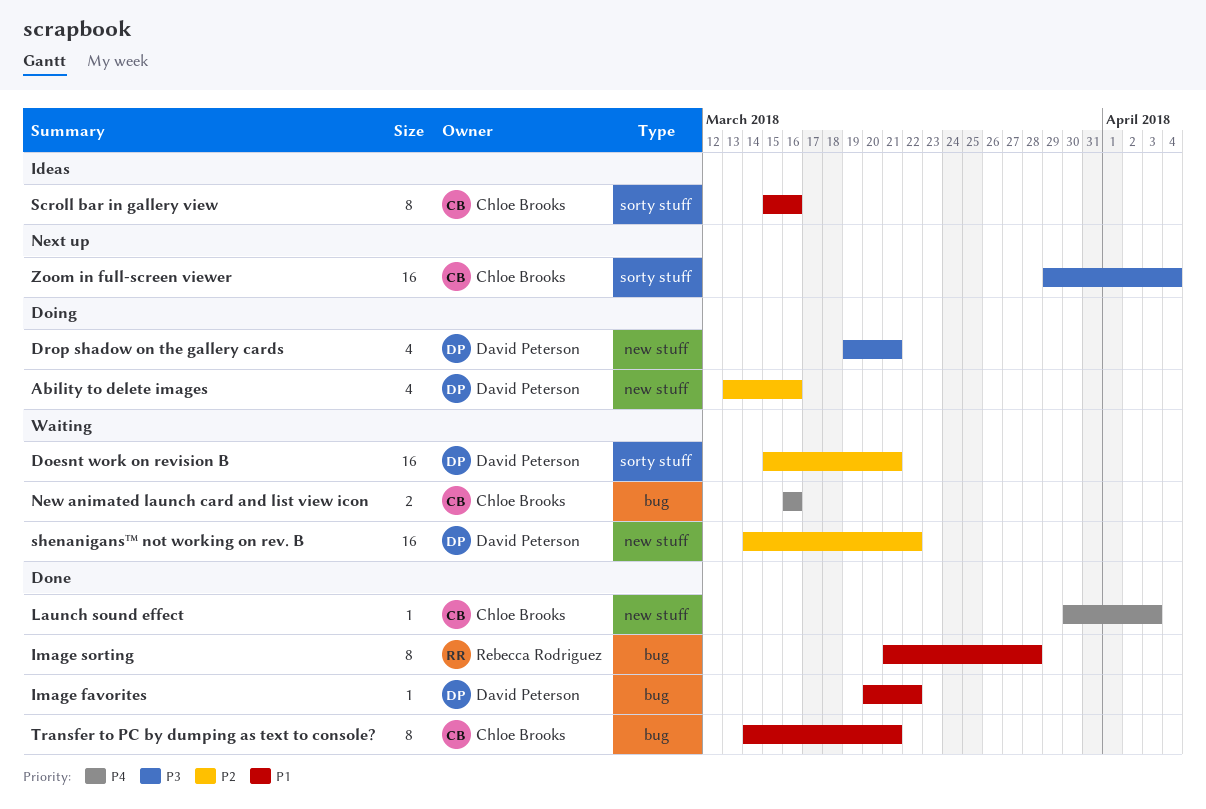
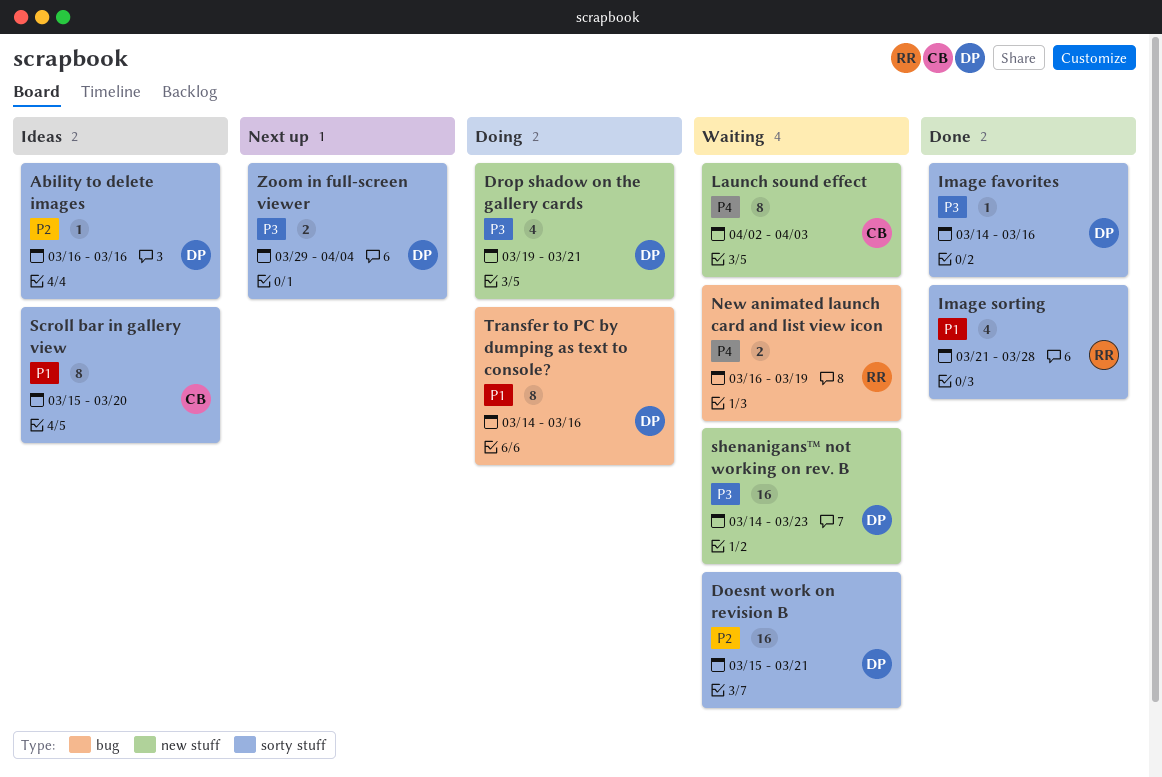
Ability to delete images, status: Doing -> Ideas
Ability to delete images, label: new stuff -> sorty stuff
Ability to delete images, estimate: 4 -> 1
Ability to delete images, start: Mar 13 -> Mar 16
Image favorites, priority: P1 -> P3
Image favorites, label: bug -> sorty stuff
Image favorites, start: Mar 20 -> Mar 14
Image favorites, due: Mar 22 -> Mar 16
Image sorting, label: bug -> sorty stuff
Image sorting, estimate: 8 -> 4
Launch sound effect, status: Done -> Waiting
Launch sound effect, estimate: 1 -> 8
Launch sound effect, start: Mar 30 -> Apr 2
New animated launch card and list view icon, owner: Chloe Brooks -> Rebecca Rodriguez
New animated launch card and list view icon, due: Mar 16 -> Mar 19
Scroll bar in gallery view, due: Mar 16 -> Mar 20
shenanigans™ not working on rev. B, priority: P2 -> P3
shenanigans™ not working on rev. B, due: Mar 22 -> Mar 23
Transfer to PC by dumping as text to console?, status: Done -> Doing
Transfer to PC by dumping as text to console?, owner: Chloe Brooks -> David Peterson
Transfer to PC by dumping as text to console?, due: Mar 21 -> Mar 16
Zoom in full-screen viewer, owner: Chloe Brooks -> David Peterson
Zoom in full-screen viewer, estimate: 16 -> 2

